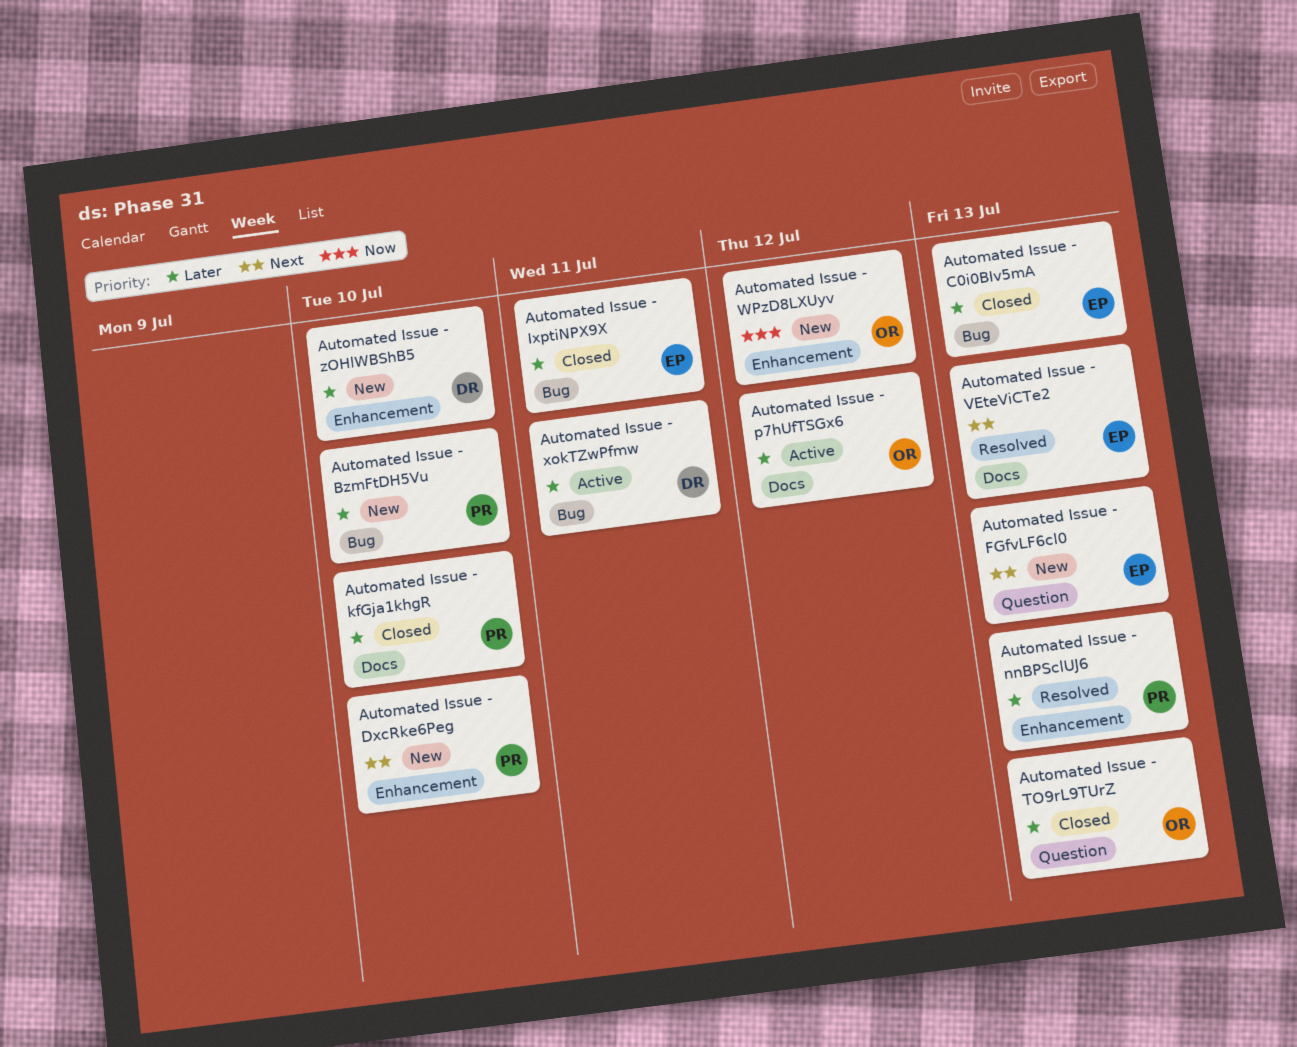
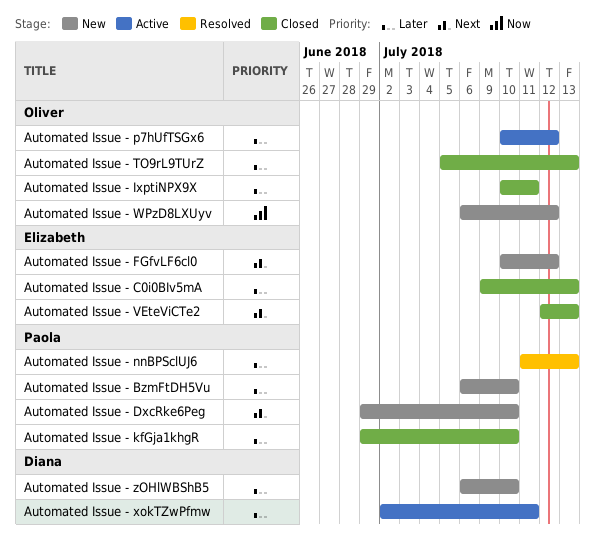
Automated Issue - FGfvLF6cl0, due: Jul 13 -> Jul 12
Automated Issue - IxptiNPX9X, owner: Elizabeth -> Oliver
Automated Issue - VEteViCTe2, status: Resolved -> Closed

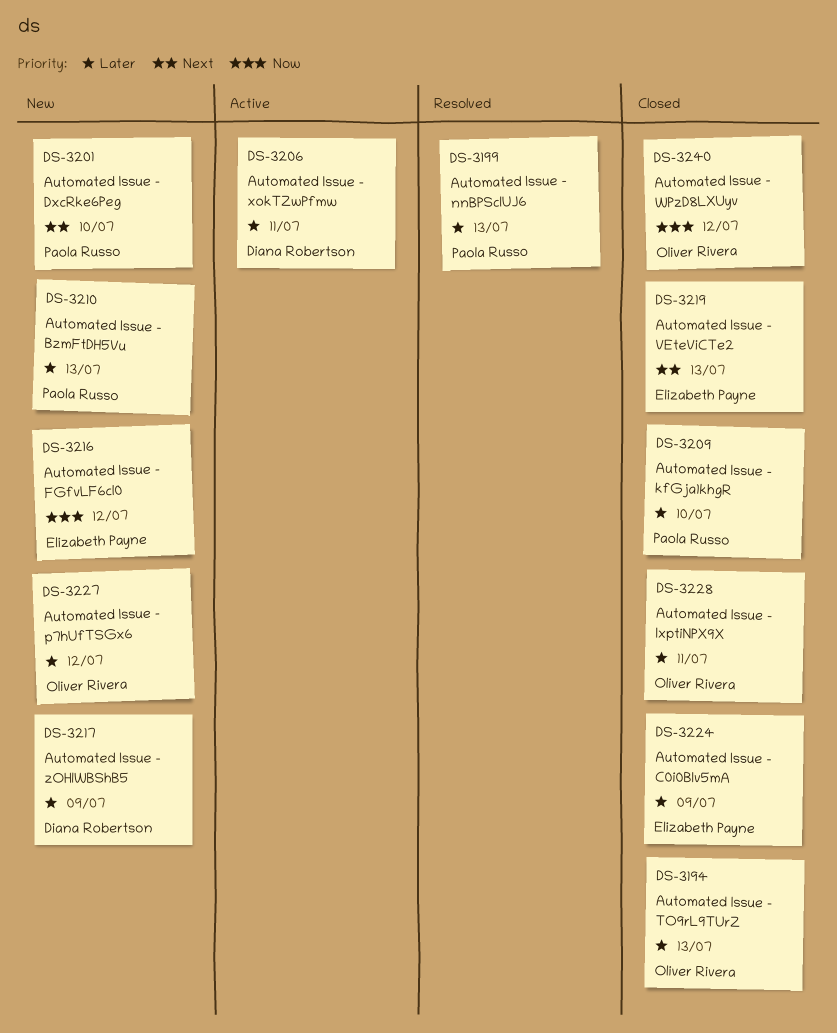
Automated Issue - BzmFtDH5Vu, due: Jul 10 -> Jul 13
Automated Issue - C0i0BIv5mA, due: Jul 13 -> Jul 9
Automated Issue - FGfvLF6cl0, priority: Next -> Now
Automated Issue - p7hUfTSGx6, status: Active -> New
Automated Issue - WPzD8LXUyv, status: New -> Closed
Automated Issue - zOHlWBShB5, due: Jul 10 -> Jul 9

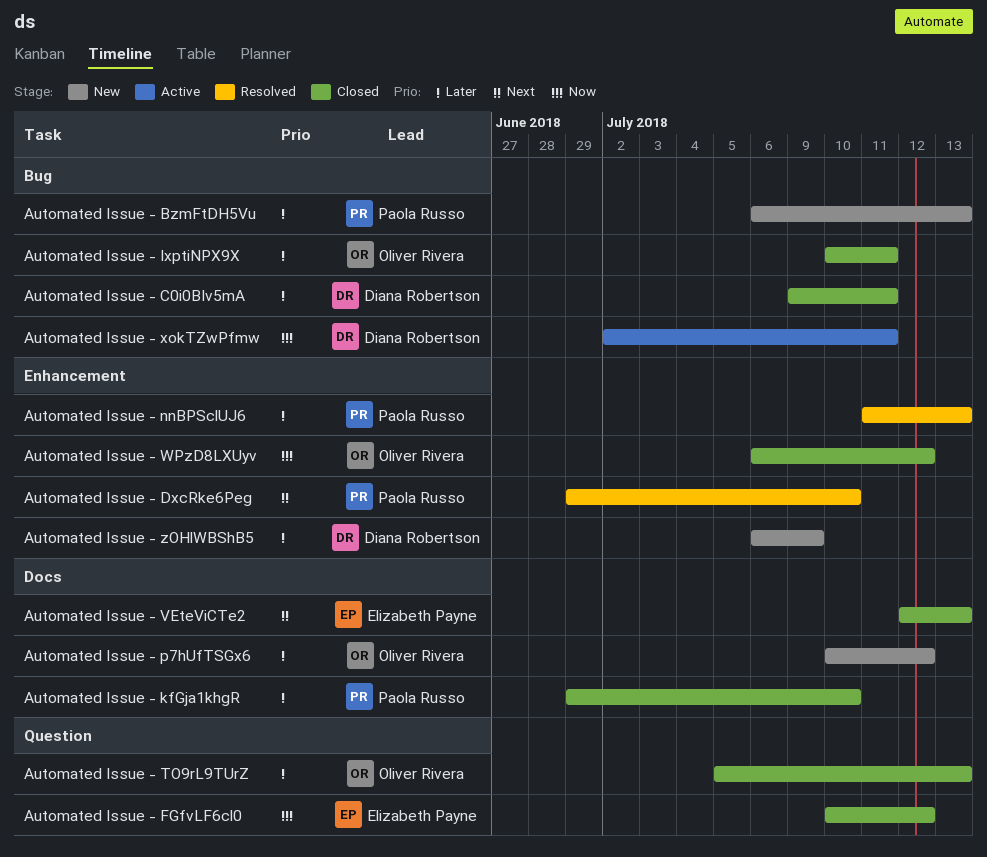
Automated Issue - C0i0BIv5mA, owner: Elizabeth Payne -> Diana Robertson
Automated Issue - C0i0BIv5mA, due: Jul 9 -> Jul 11
Automated Issue - DxcRke6Peg, status: New -> Resolved
Automated Issue - FGfvLF6cl0, status: New -> Closed
Automated Issue - xokTZwPfmw, priority: Later -> Now

